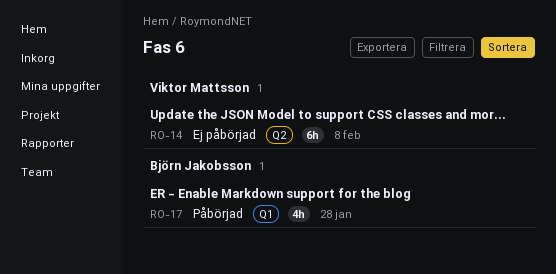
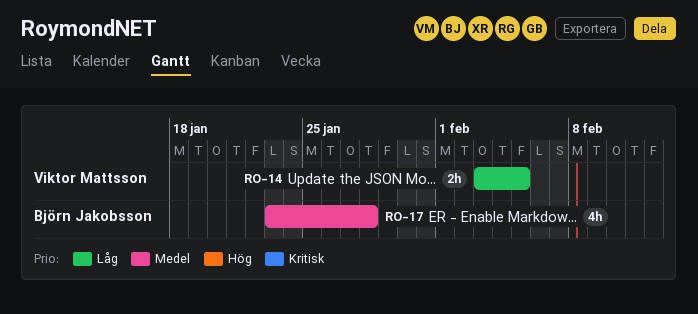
RO-14, estimate: 6h -> 2h
RO-14, due: Feb 8 -> Feb 5

